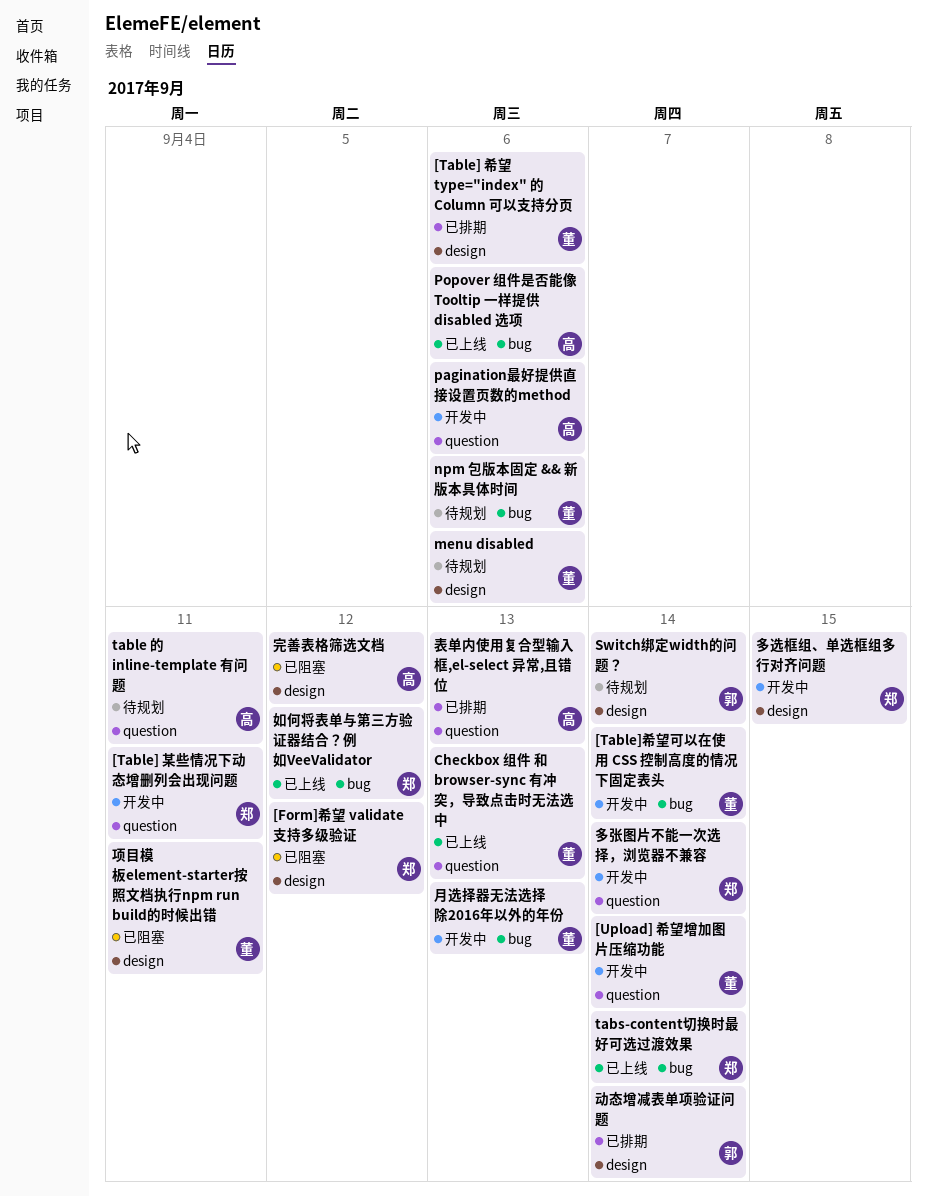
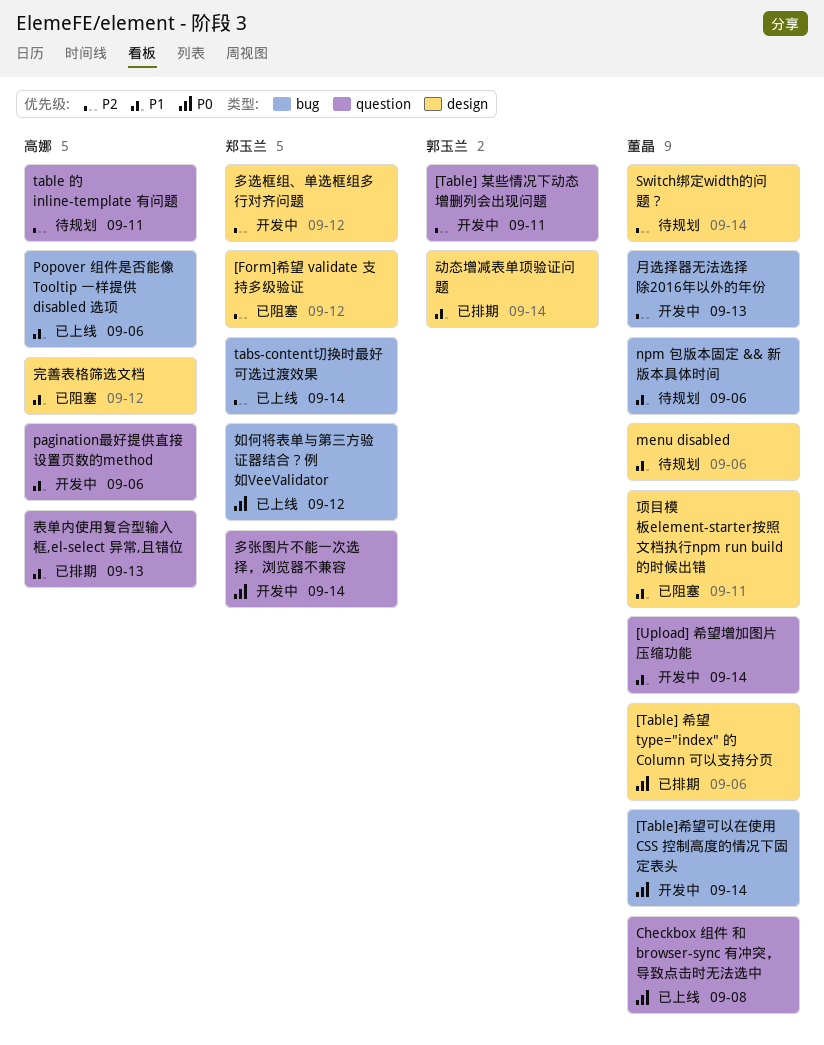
[Table] 某些情况下动态增删列会出现问题, owner: 郑玉兰 -> 郭玉兰
Checkbox 组件 和 browser-sync 有冲突，导致点击时无法选中, due: Sep 13 -> Sep 8
Switch绑定width的问题？, owner: 郭玉兰 -> 董晶
多选框组、单选框组多行对齐问题, due: Sep 15 -> Sep 12

